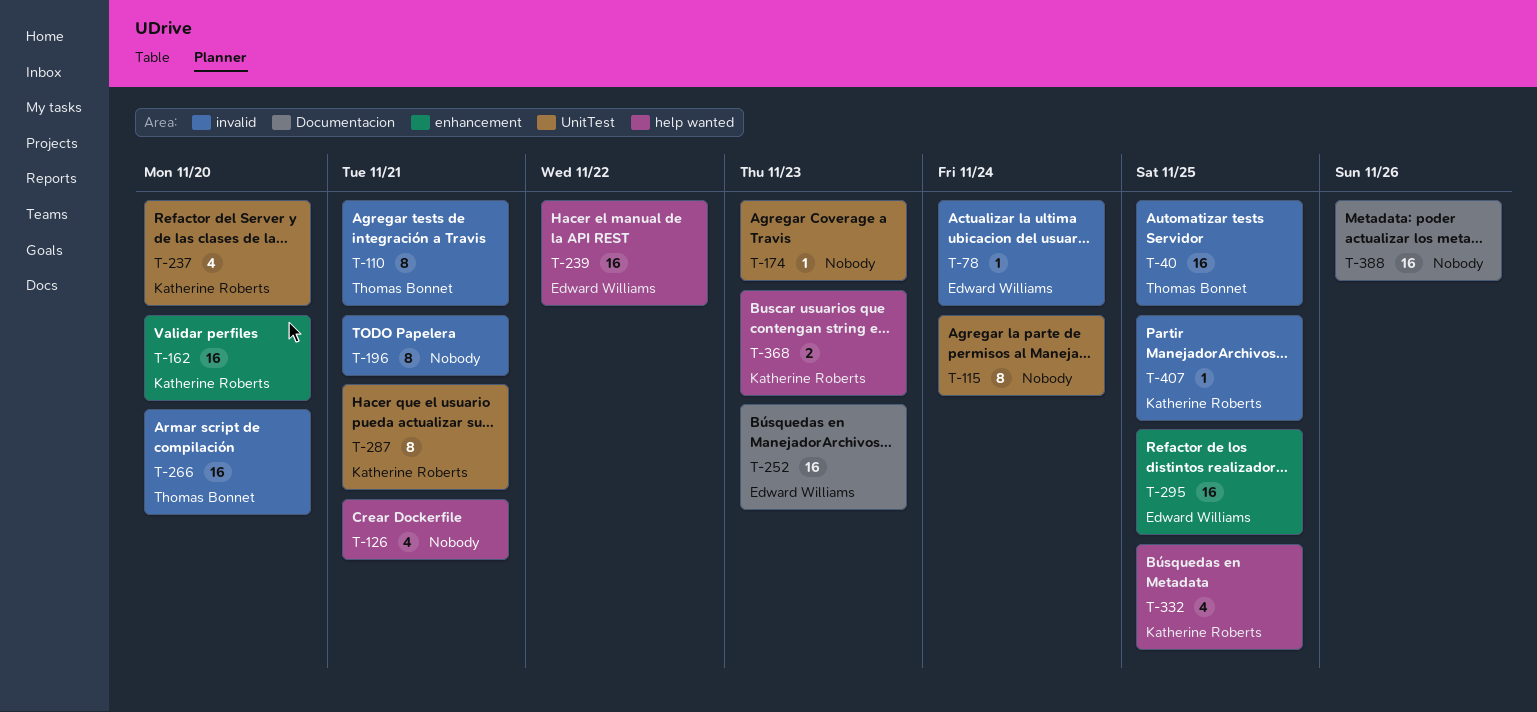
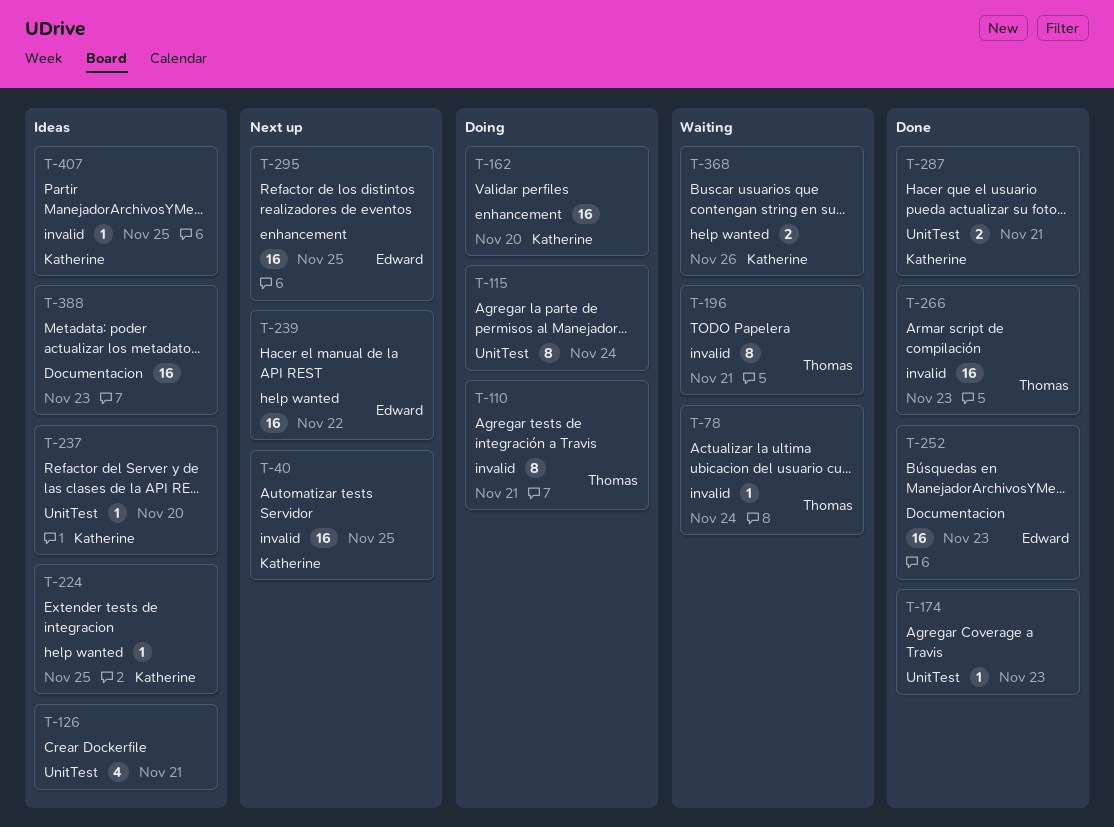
T-40, owner: Thomas Bonnet -> Katherine Roberts
T-78, owner: Edward Williams -> Thomas Bonnet
T-126, label: help wanted -> UnitTest
T-196, owner: none -> Thomas Bonnet
T-224: none -> present
T-237, estimate: 4 -> 1
T-266, due: Nov 20 -> Nov 23
T-287, estimate: 8 -> 2
T-332: present -> none
T-368, due: Nov 23 -> Nov 26
T-388, due: Nov 26 -> Nov 23

